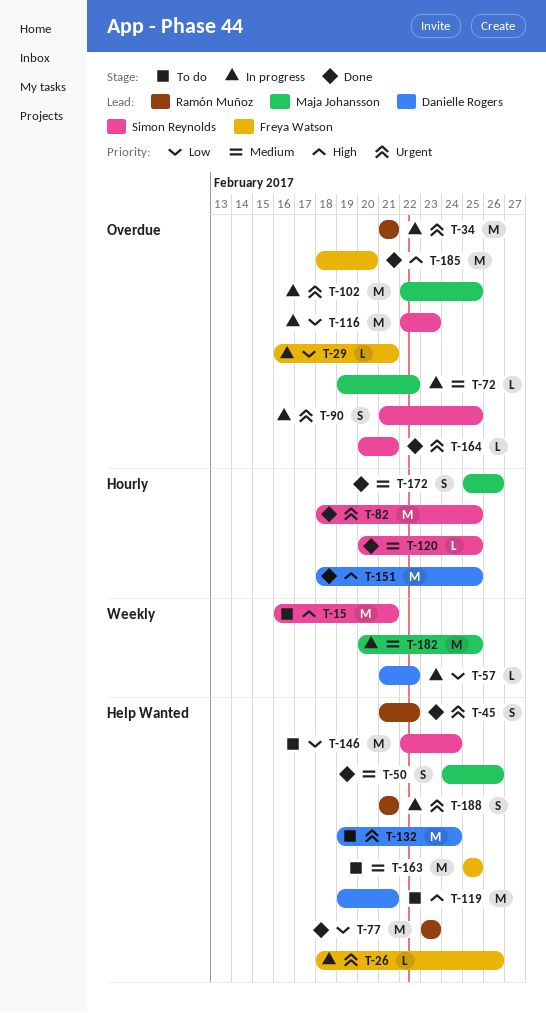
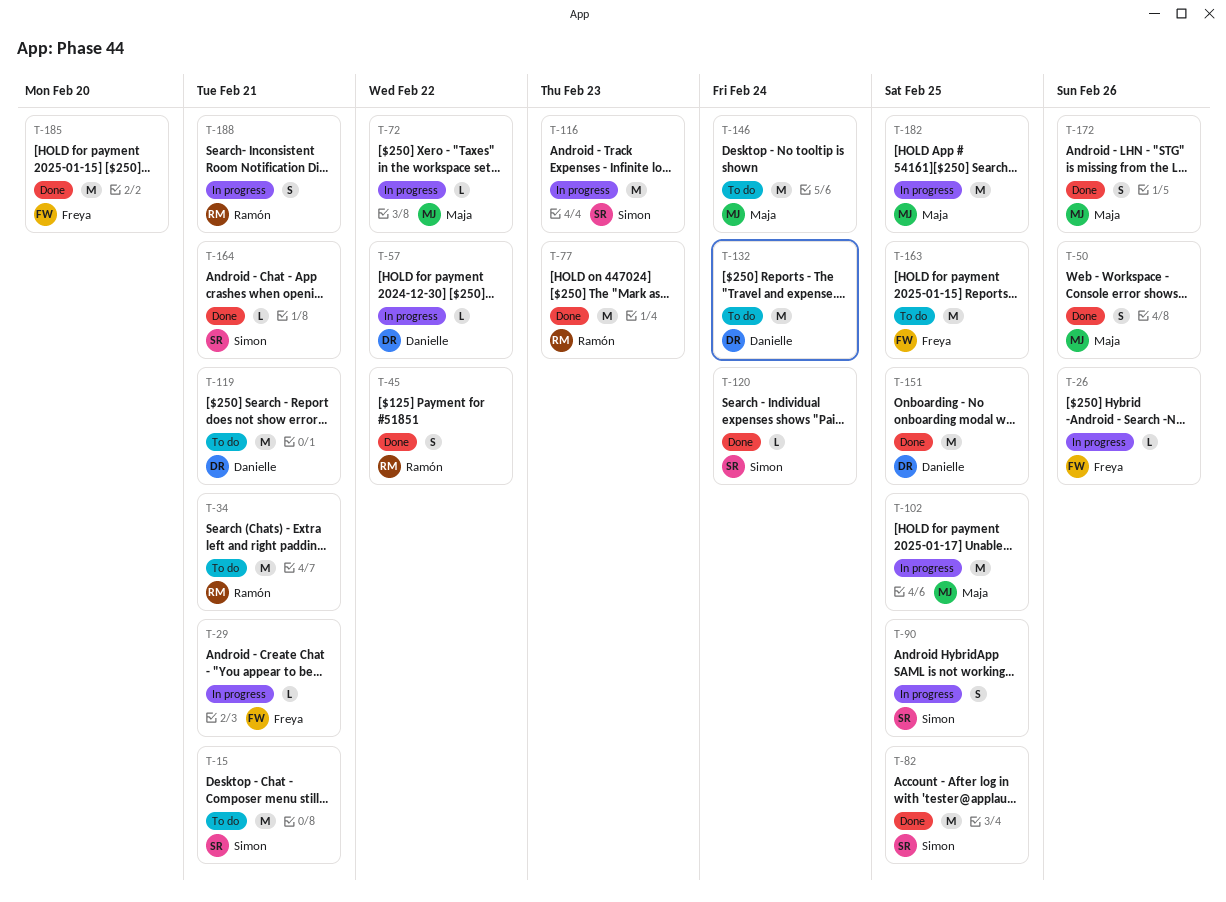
T-34, status: In progress -> To do
T-120, due: Feb 25 -> Feb 24
T-146, owner: Simon Reynolds -> Maja Johansson

